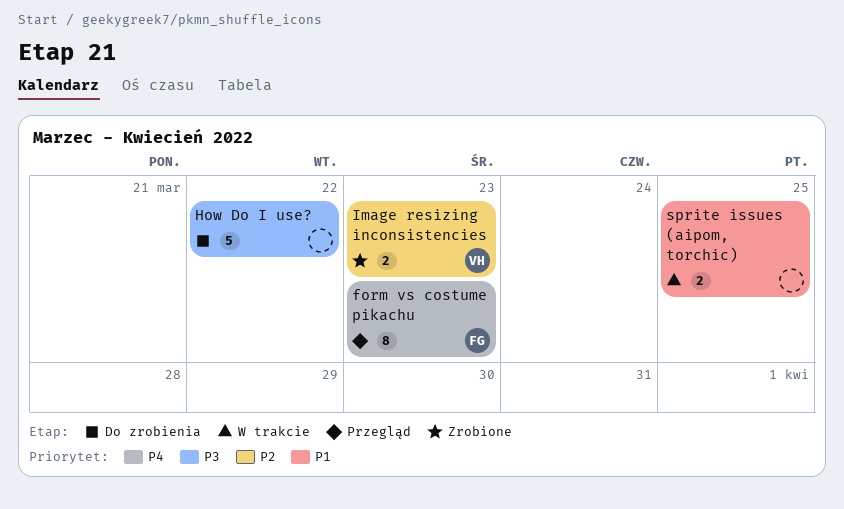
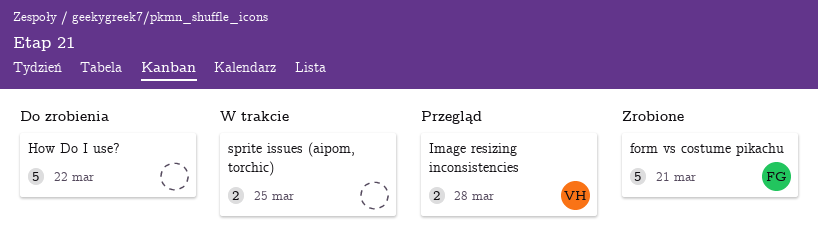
form vs costume pikachu, status: Przegląd -> Zrobione
form vs costume pikachu, estimate: 8 -> 5
form vs costume pikachu, due: Mar 23 -> Mar 21
Image resizing inconsistencies, status: Zrobione -> Przegląd
Image resizing inconsistencies, due: Mar 23 -> Mar 28

